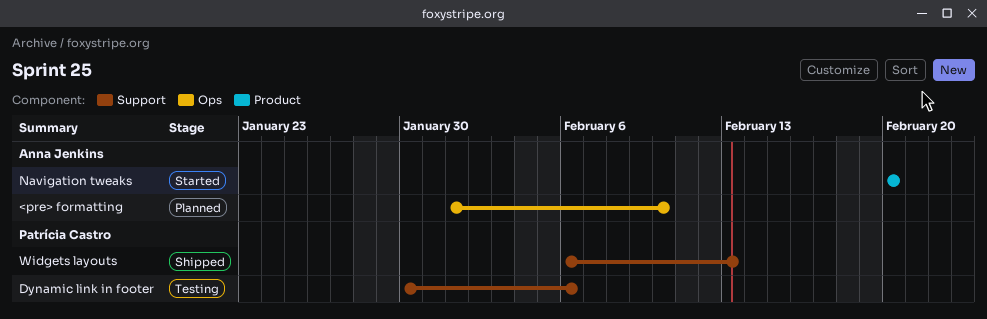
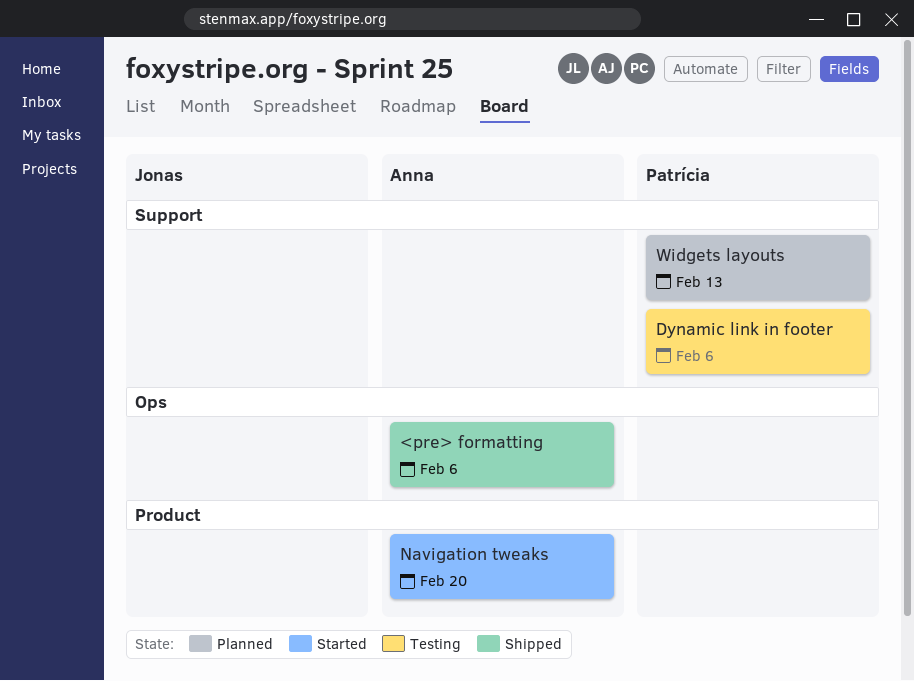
<pre> formatting, status: Planned -> Shipped
<pre> formatting, due: Feb 10 -> Feb 6
Widgets layouts, status: Shipped -> Planned

